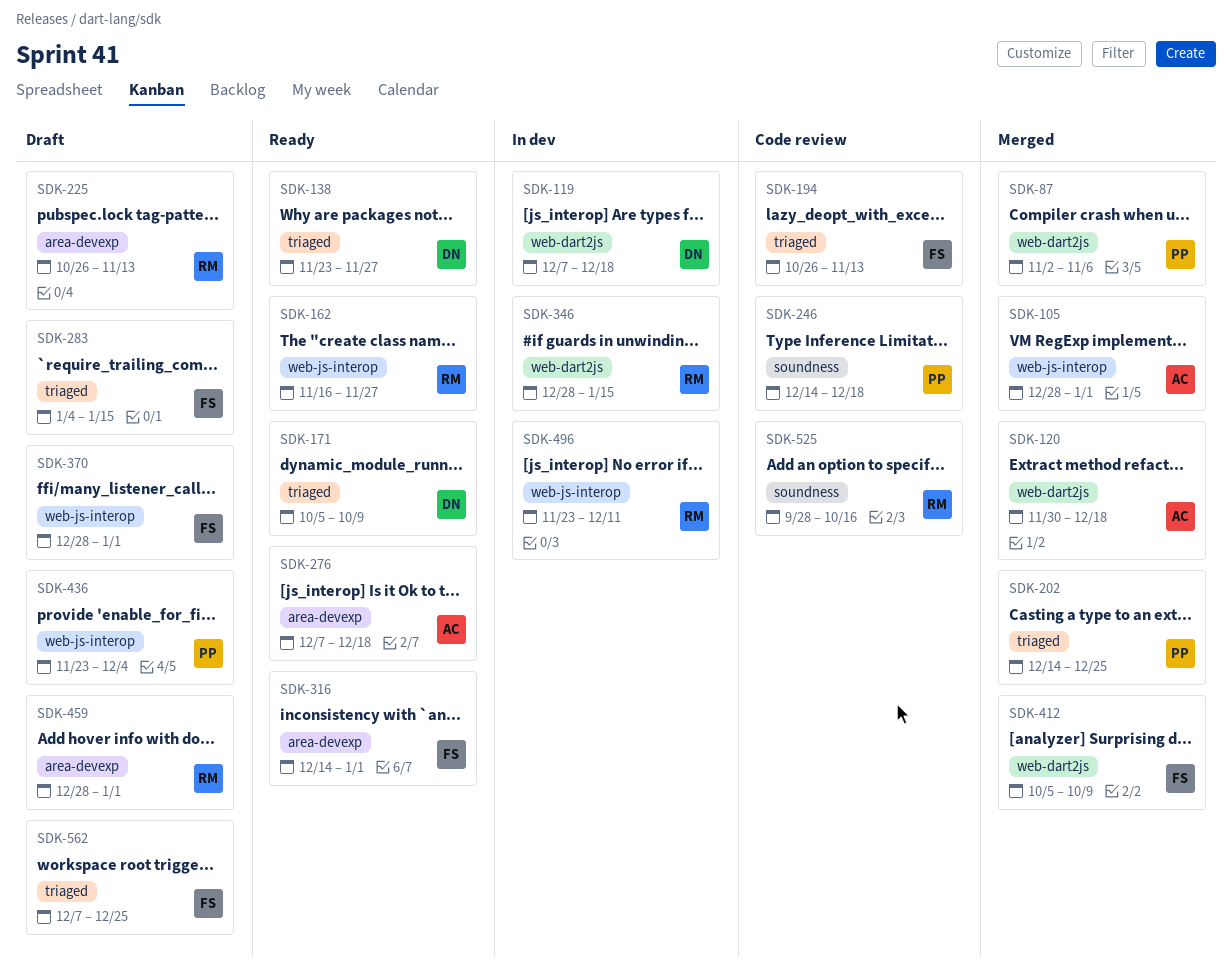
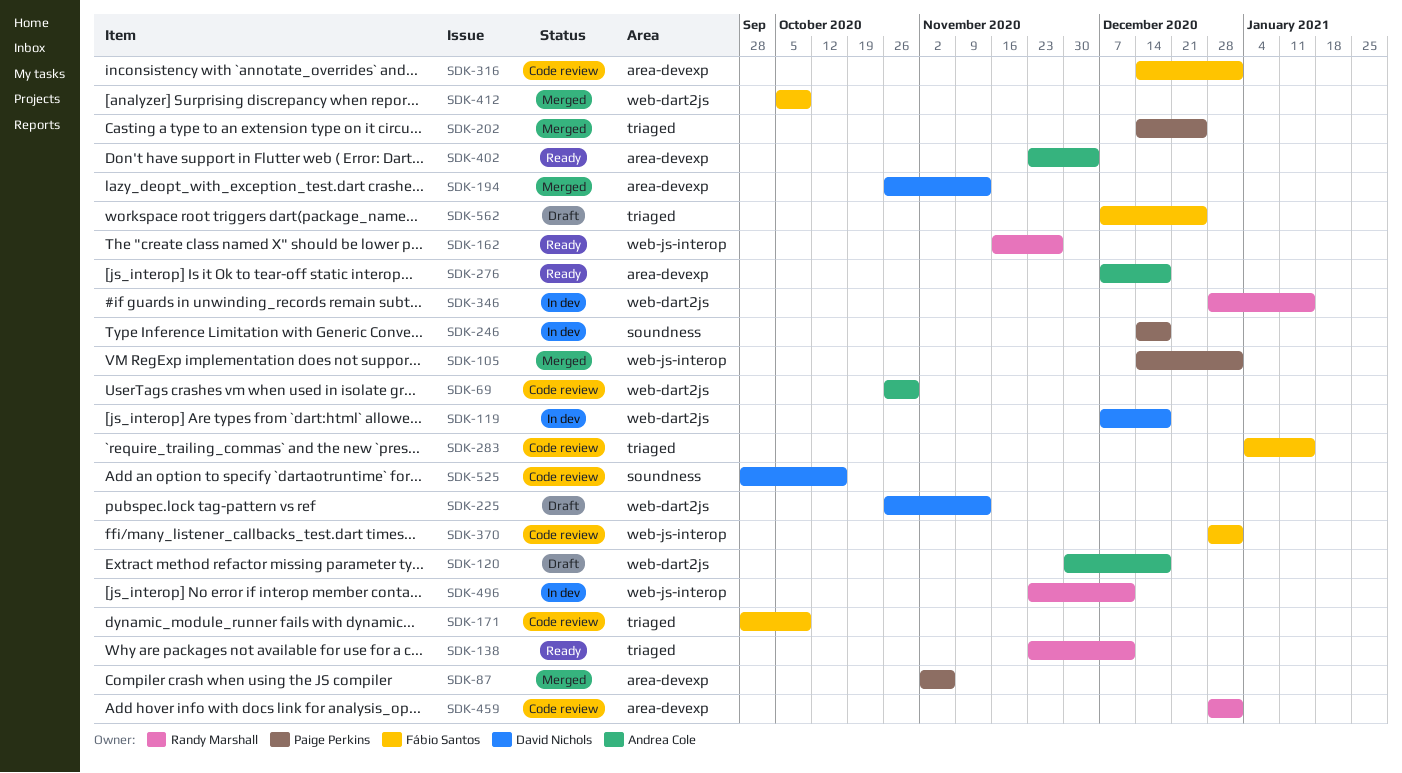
SDK-69: none -> present
SDK-87, label: web-dart2js -> area-devexp
SDK-105, owner: Andrea Cole -> Paige Perkins
SDK-105, start: Dec 28 -> Dec 14
SDK-120, status: Merged -> Draft
SDK-138, owner: David Nichols -> Randy Marshall
SDK-138, due: Nov 27 -> Dec 11
SDK-171, status: Ready -> Code review
SDK-171, owner: David Nichols -> Fábio Santos
SDK-171, start: Oct 5 -> Sep 28
SDK-194, status: Code review -> Merged
SDK-194, owner: Fábio Santos -> David Nichols
SDK-194, label: triaged -> area-devexp
SDK-225, owner: Randy Marshall -> David Nichols
SDK-225, label: area-devexp -> web-dart2js
SDK-246, status: Code review -> In dev
SDK-283, status: Draft -> Code review
SDK-316, status: Ready -> Code review
SDK-370, status: Draft -> Code review
SDK-402: none -> present
SDK-436: present -> none
SDK-459, status: Draft -> Code review
SDK-525, owner: Randy Marshall -> David Nichols

